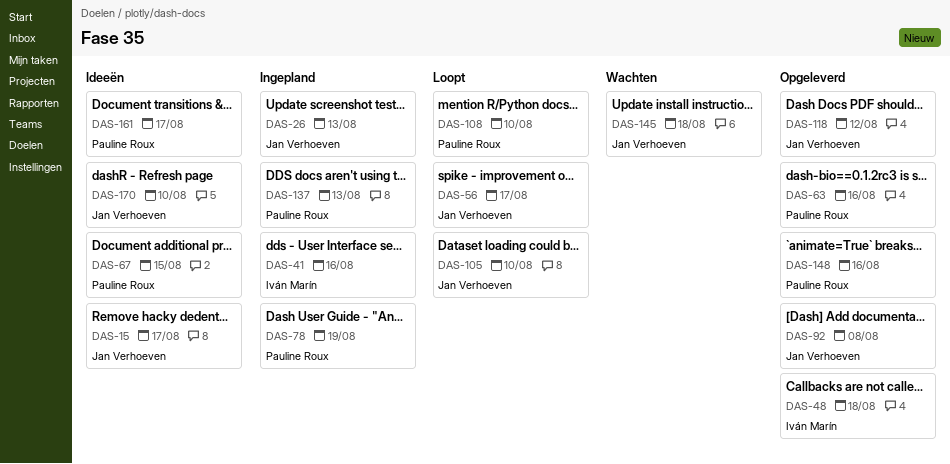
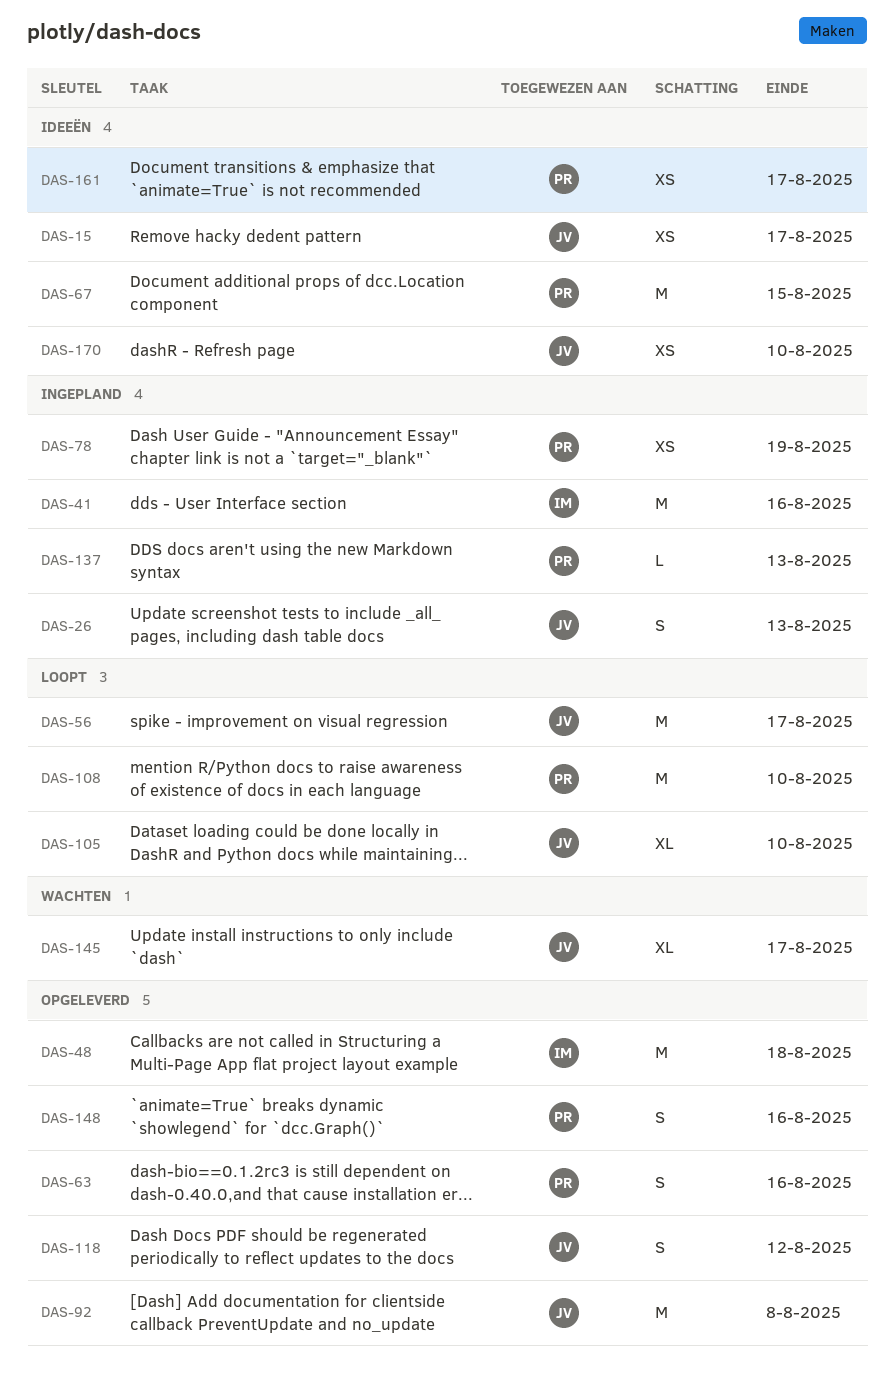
DAS-145, due: Aug 18 -> Aug 17

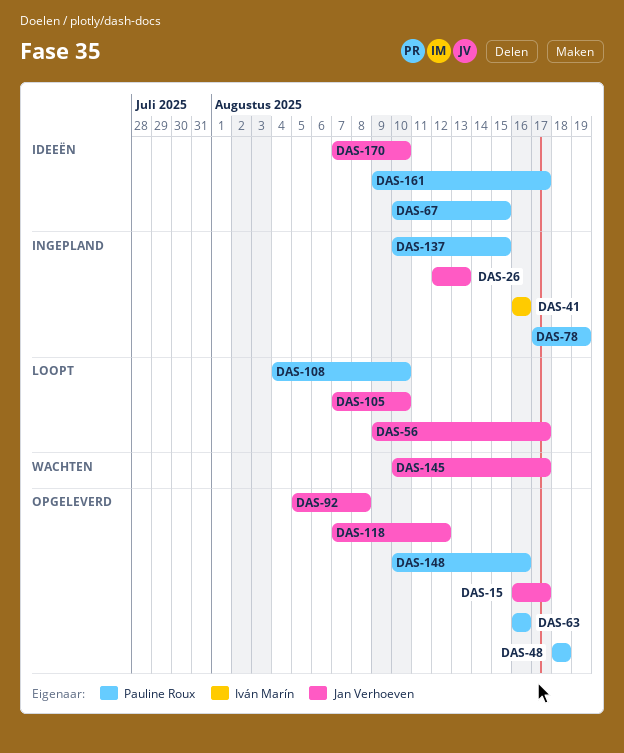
DAS-15, status: Ideeën -> Opgeleverd
DAS-48, owner: Iván Marín -> Pauline Roux
DAS-137, due: Aug 13 -> Aug 15

